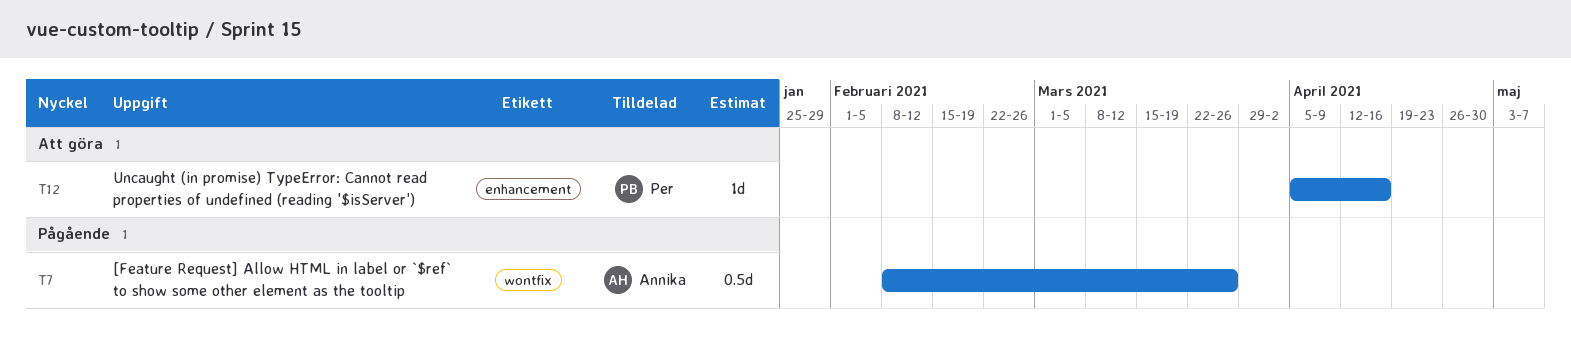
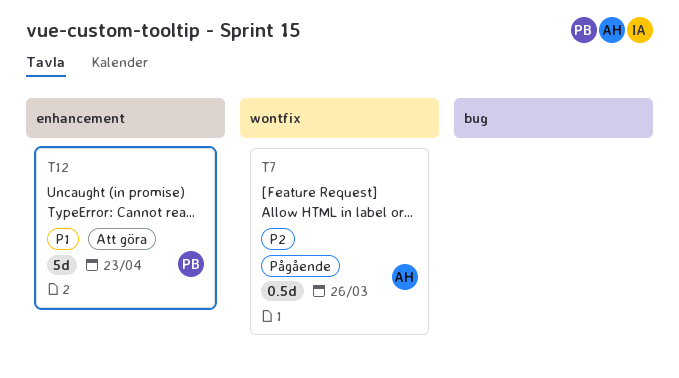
T12, estimate: 1d -> 5d
T12, due: Apr 16 -> Apr 23

